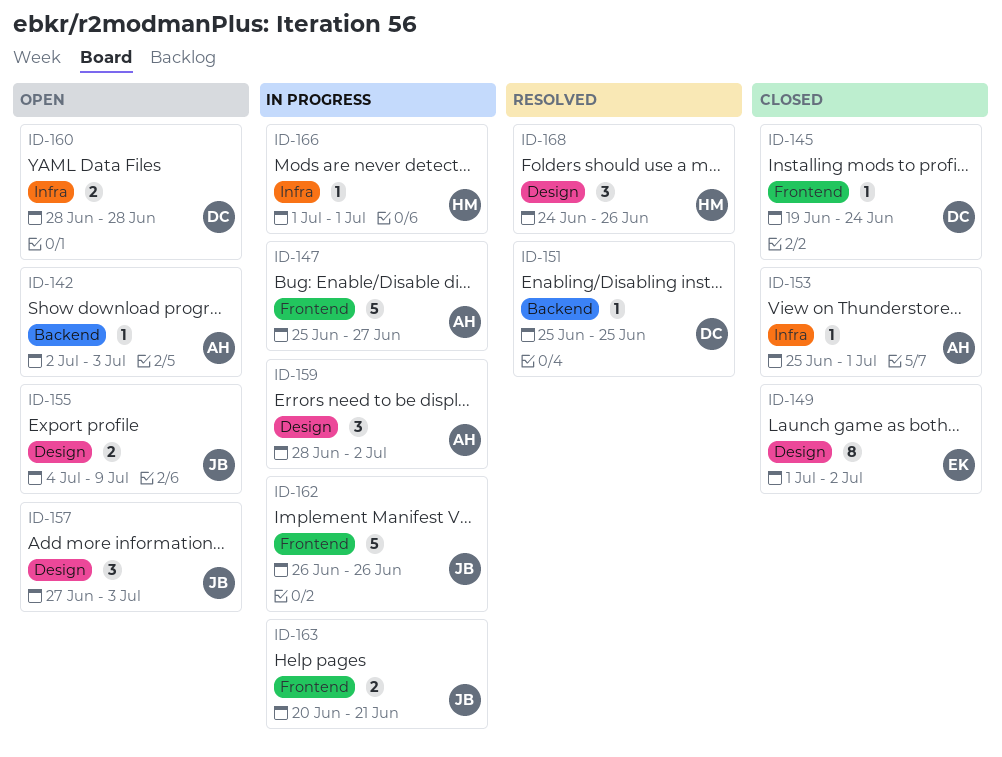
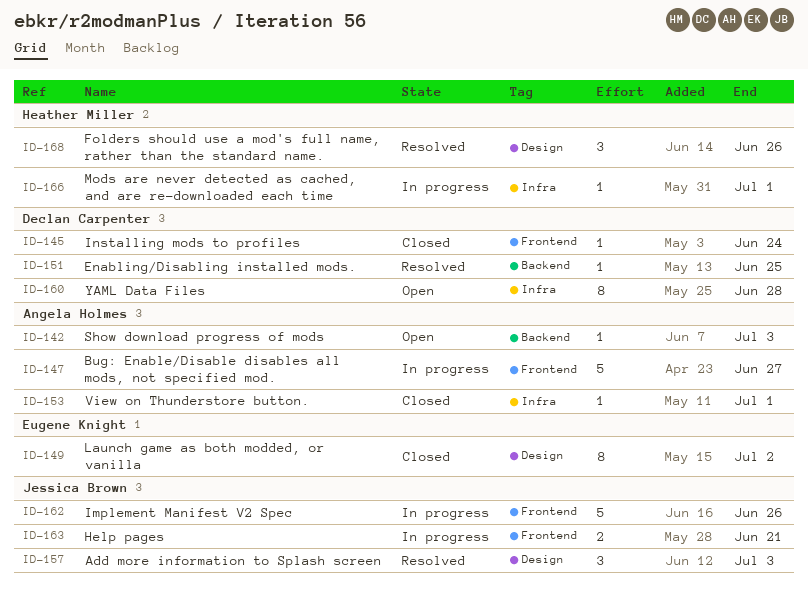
ID-155: present -> none
ID-157, status: Open -> Resolved
ID-159: present -> none
ID-160, estimate: 2 -> 8

